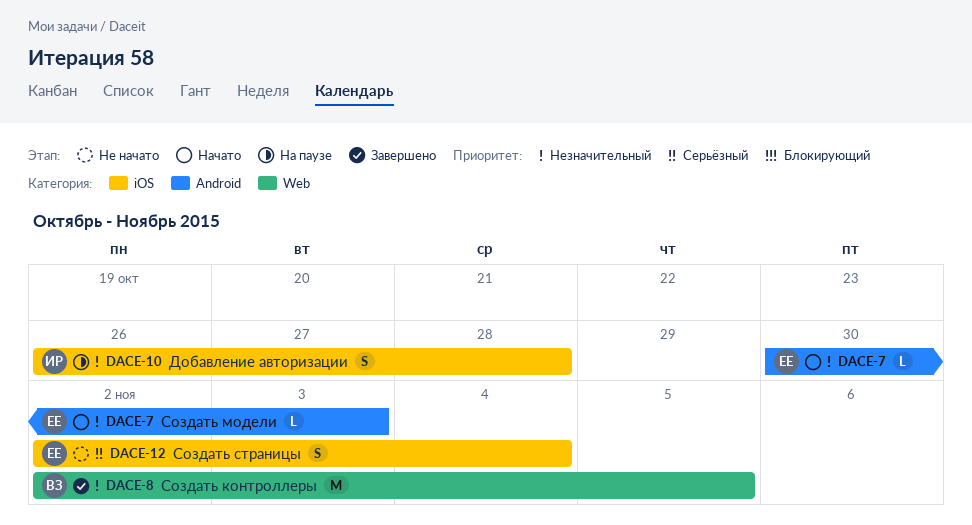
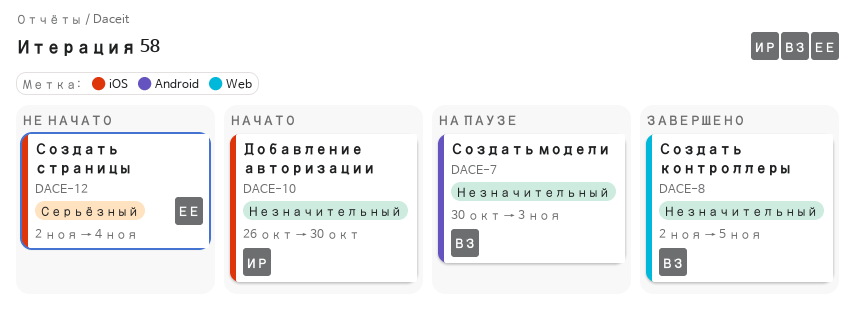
DACE-7, status: Начато -> На паузе
DACE-7, owner: ЕЕ -> ВЗ
DACE-10, status: На паузе -> Начато
DACE-10, due: Oct 28 -> Oct 30

